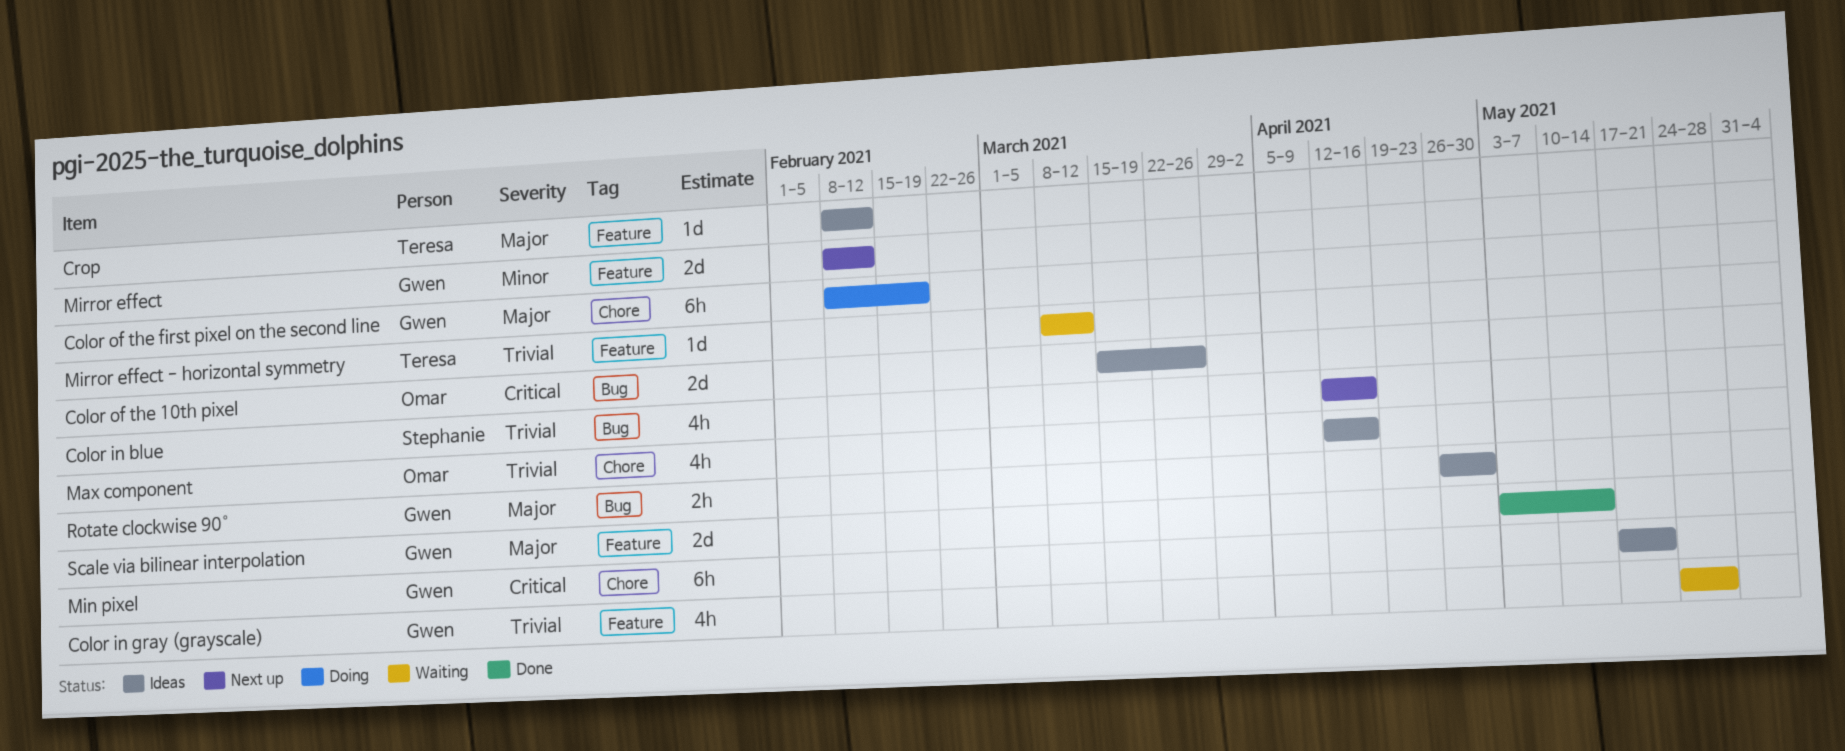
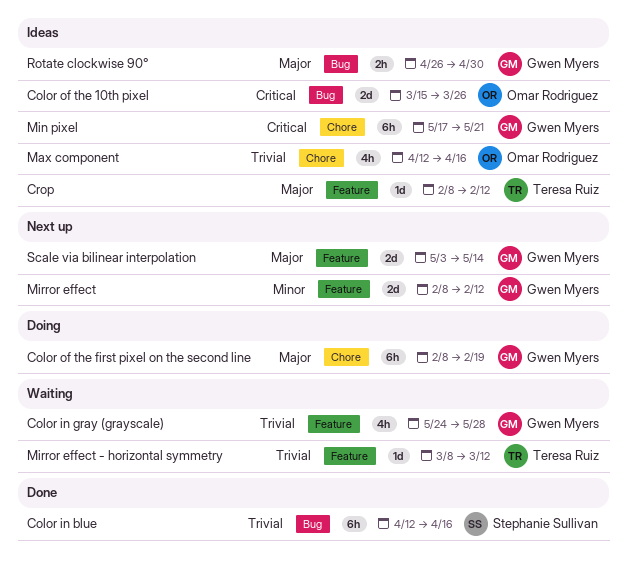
Color in blue, status: Next up -> Done
Color in blue, estimate: 4h -> 6h
Scale via bilinear interpolation, status: Done -> Next up

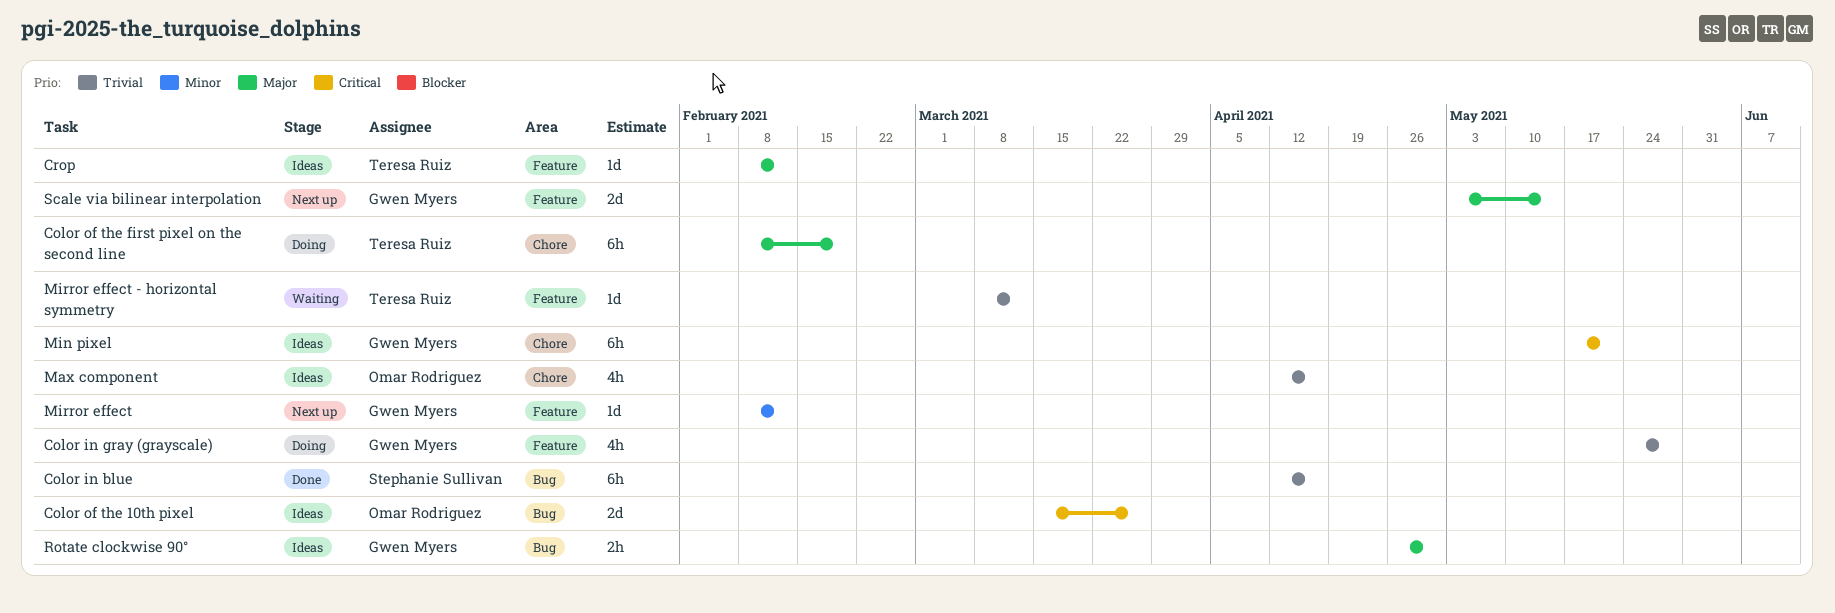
Color in gray (grayscale), status: Waiting -> Doing
Color of the first pixel on the second line, owner: Gwen Myers -> Teresa Ruiz
Mirror effect, estimate: 2d -> 1d

